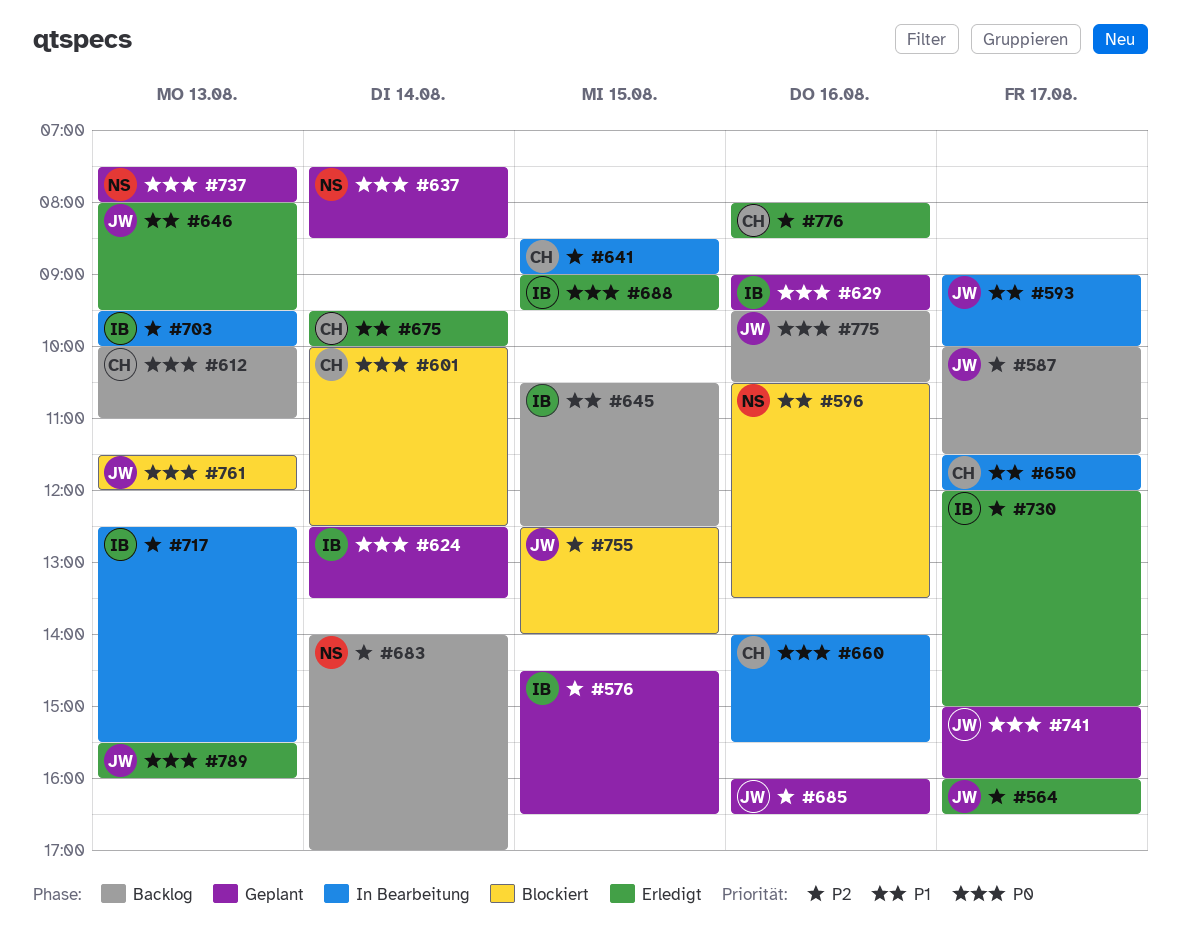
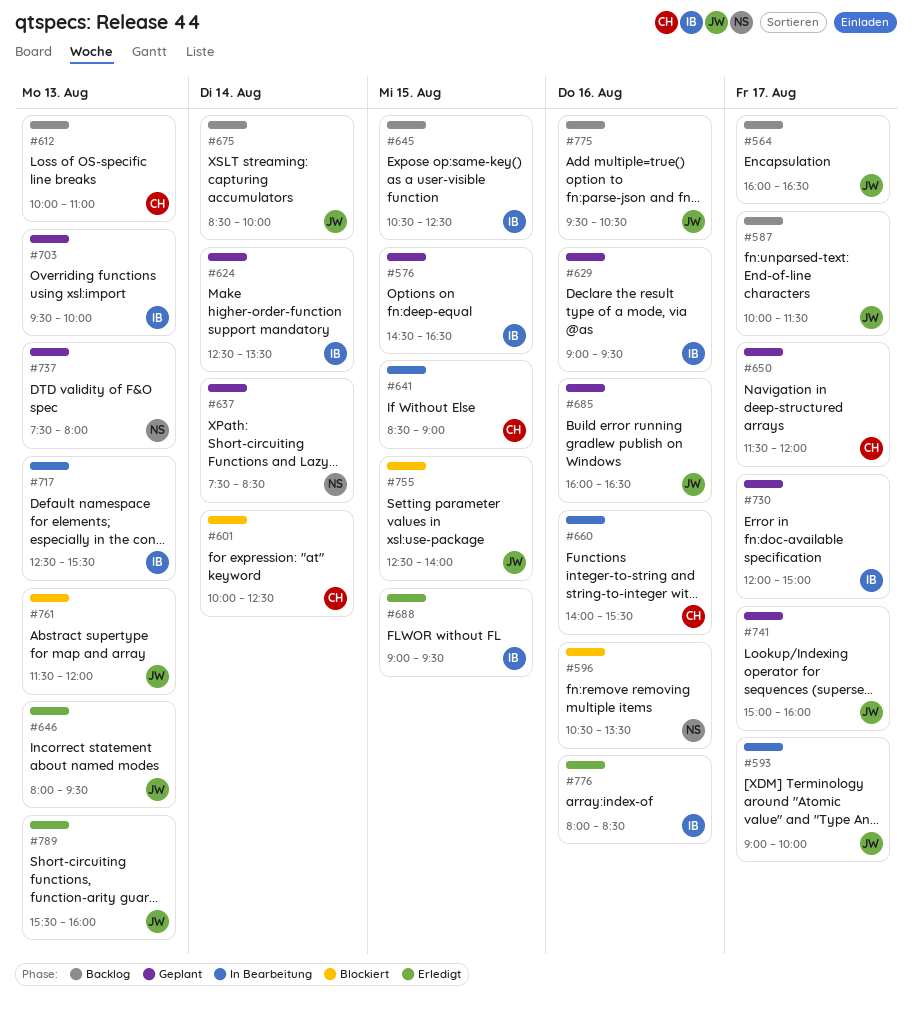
#564, status: Erledigt -> Backlog
#650, status: In Bearbeitung -> Geplant
#675, status: Erledigt -> Backlog
#675, owner: CH -> JW
#675, begins: 09:30 -> 08:30
#683: present -> none
#703, status: In Bearbeitung -> Geplant
#730, status: Erledigt -> Geplant
#776, owner: CH -> IB

